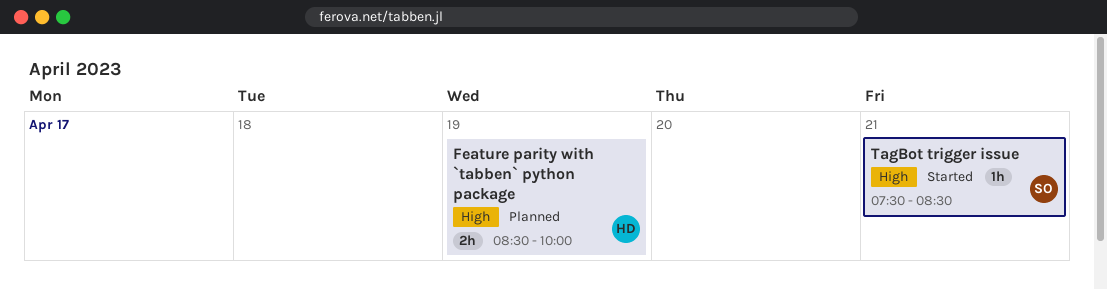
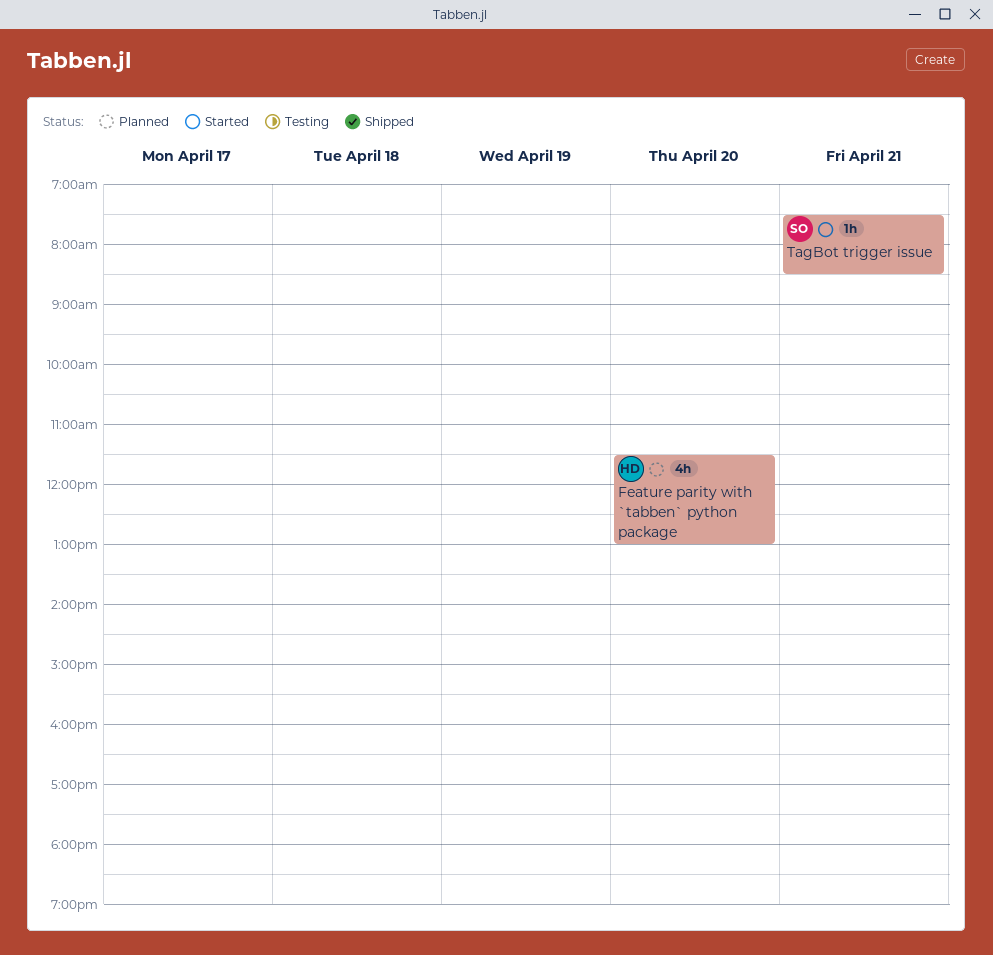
Feature parity with `tabben` python package, estimate: 2h -> 4h
Feature parity with `tabben` python package, day: Apr 19 -> Apr 20
Feature parity with `tabben` python package, begins: 08:30 -> 11:30
Feature parity with `tabben` python package, ends: 10:00 -> 13:00

